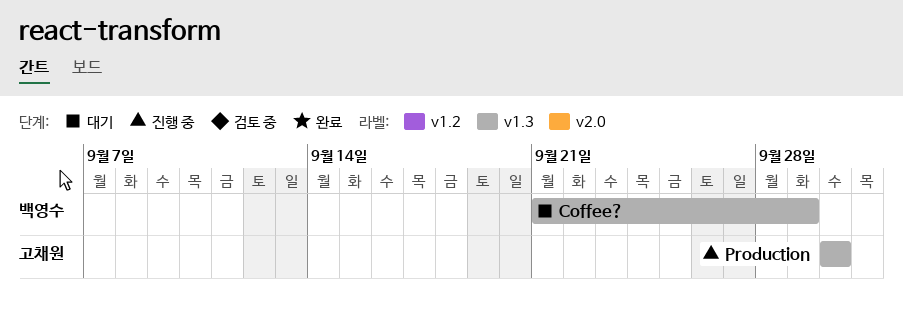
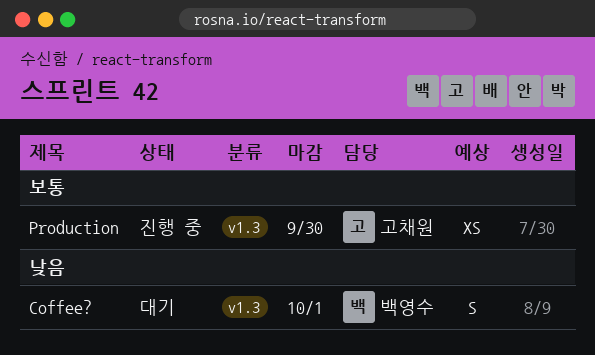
Coffee?, due: Sep 29 -> Oct 1

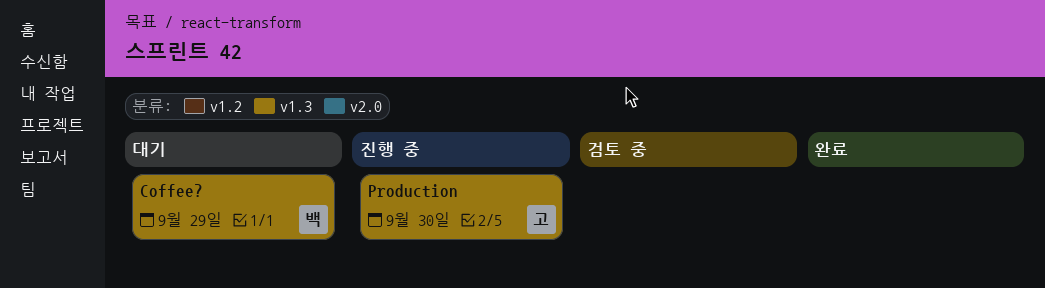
Coffee?, due: Oct 1 -> Sep 29

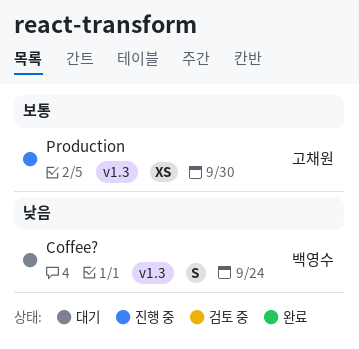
Coffee?, due: Sep 29 -> Sep 24

